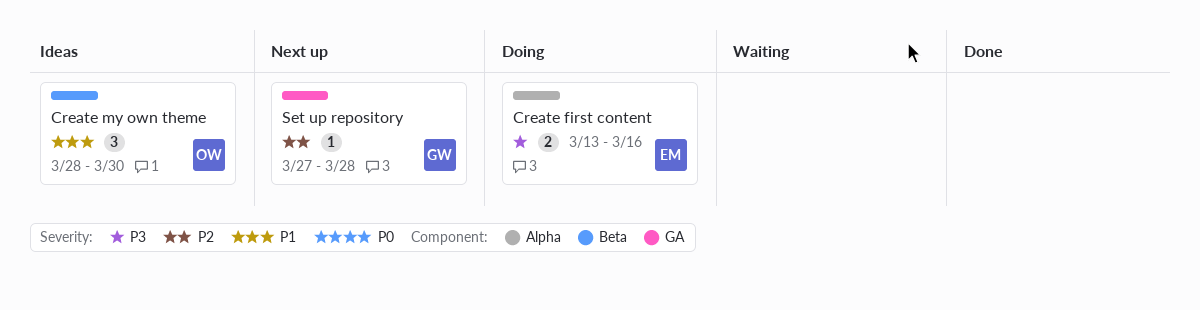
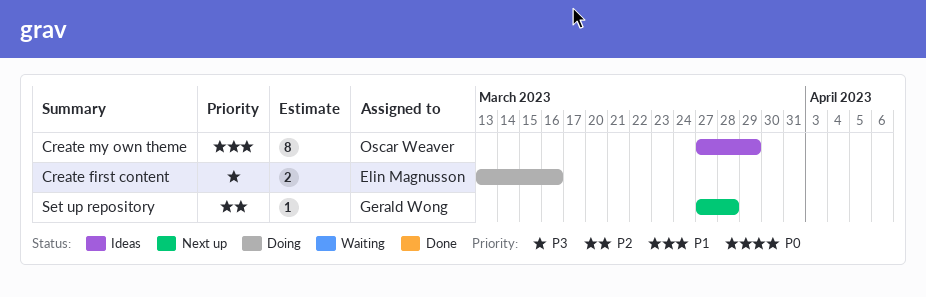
Create my own theme, estimate: 3 -> 8
Create my own theme, start: Mar 28 -> Mar 27
Create my own theme, due: Mar 30 -> Mar 29

